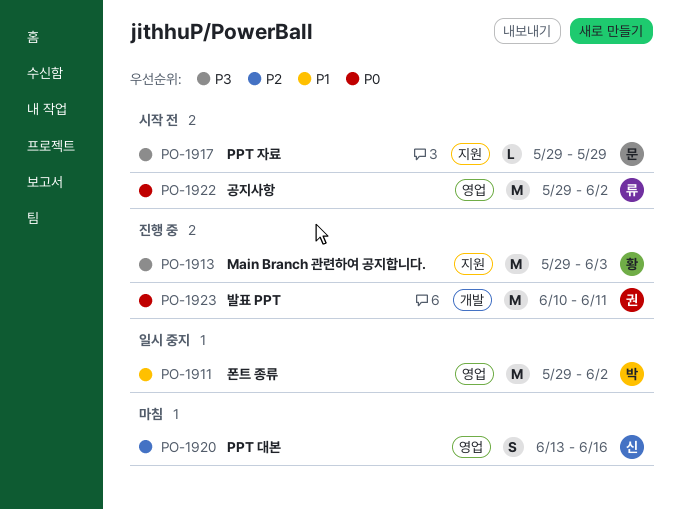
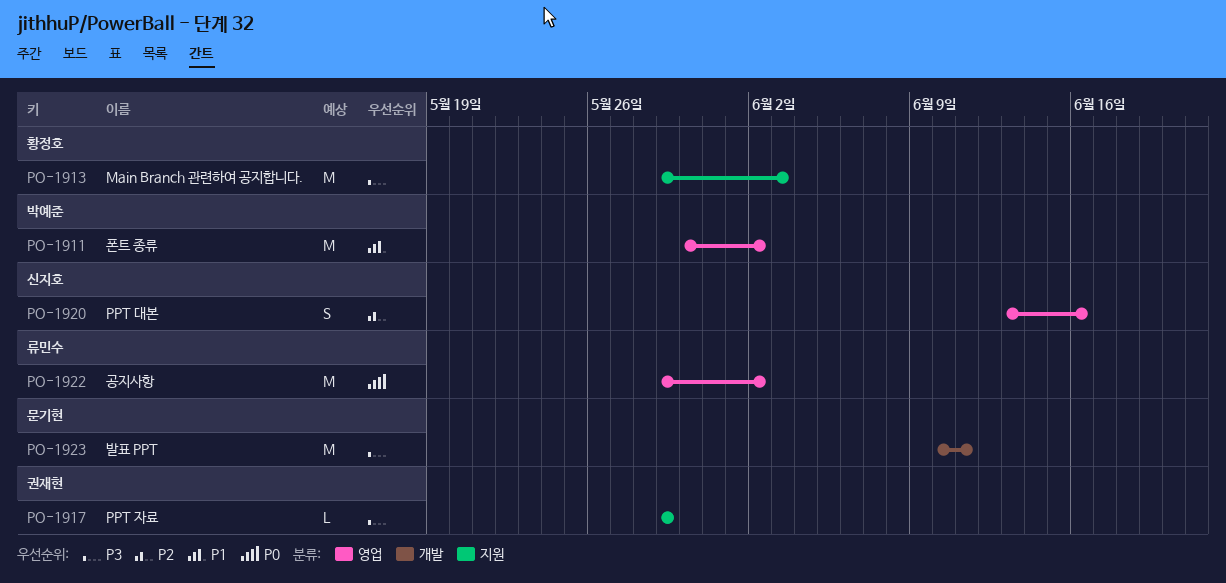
PO-1911, start: May 29 -> May 30
PO-1917, owner: 문기현 -> 권재현
PO-1923, owner: 권재현 -> 문기현
PO-1923, priority: P0 -> P3

